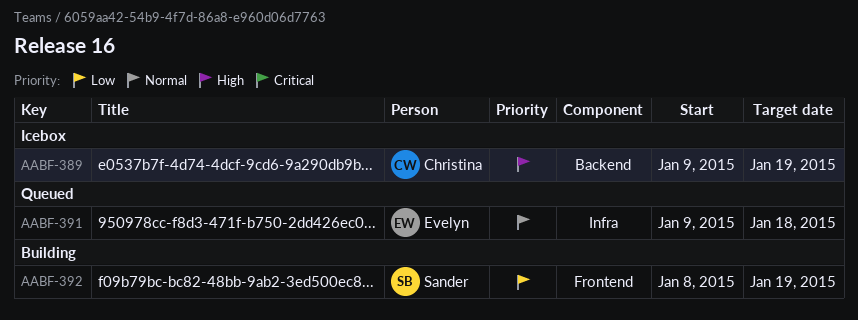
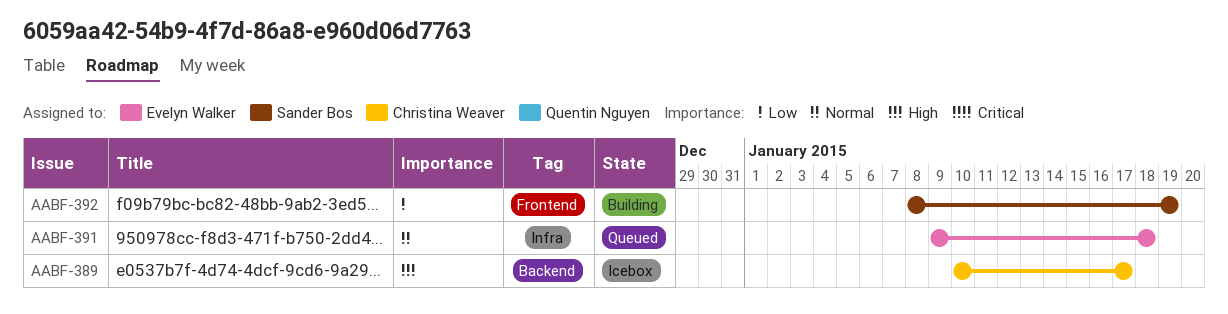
AABF-389, start: Jan 9 -> Jan 10
AABF-389, due: Jan 19 -> Jan 17

